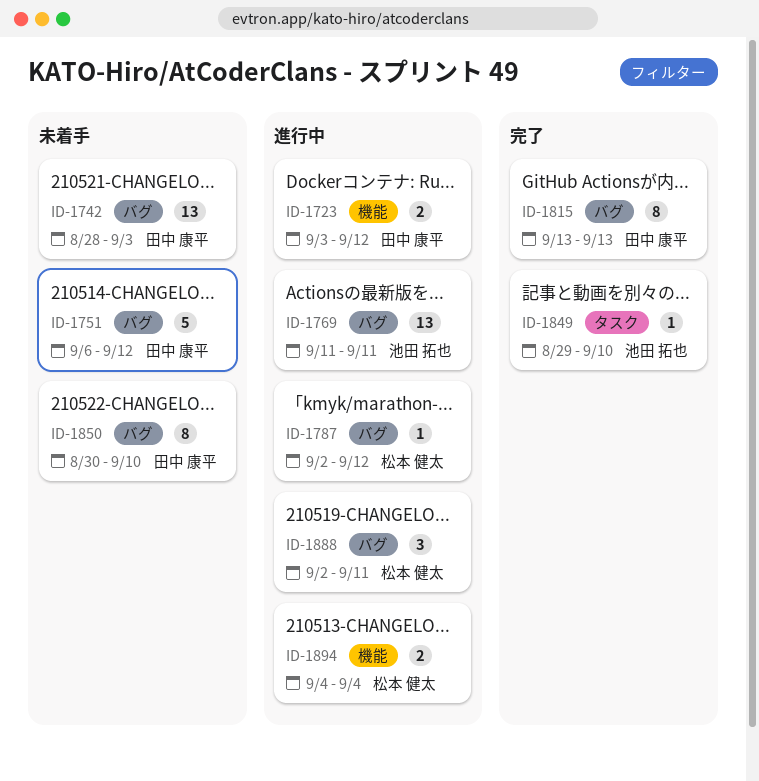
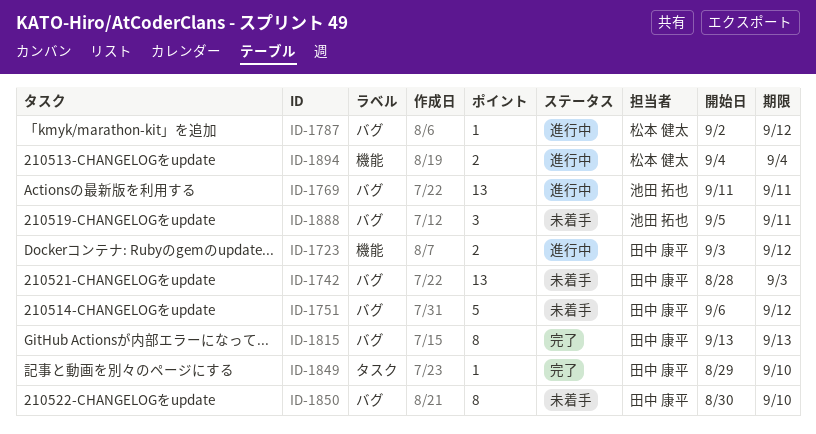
ID-1849, owner: 池田 拓也 -> 田中 康平
ID-1888, status: 進行中 -> 未着手
ID-1888, owner: 松本 健太 -> 池田 拓也
ID-1888, start: Sep 2 -> Sep 5

